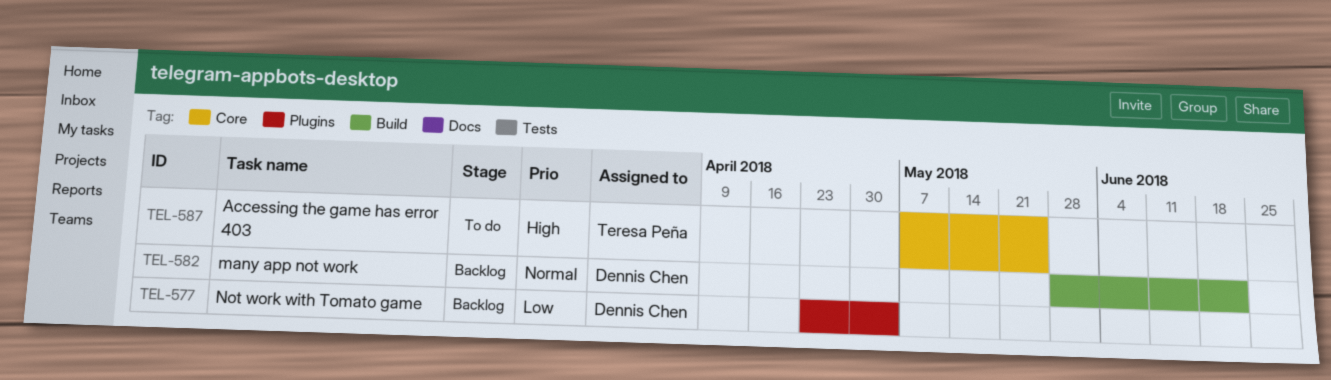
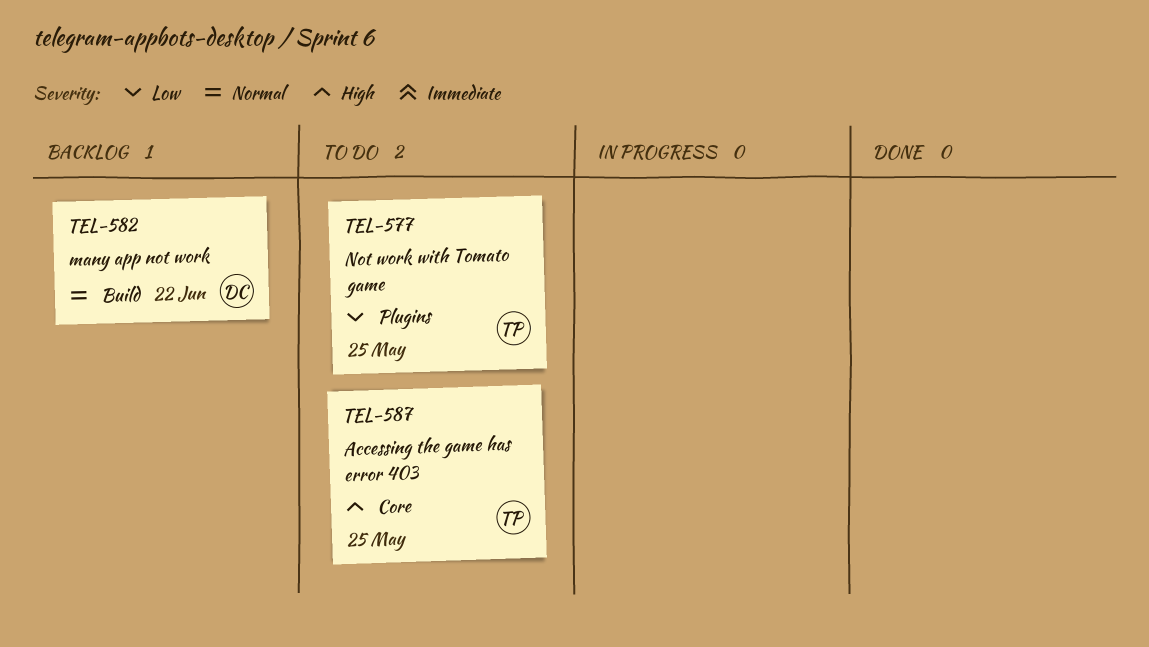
TEL-577, status: Backlog -> To do
TEL-577, owner: Dennis Chen -> Teresa Peña
TEL-577, due: May 4 -> May 25

